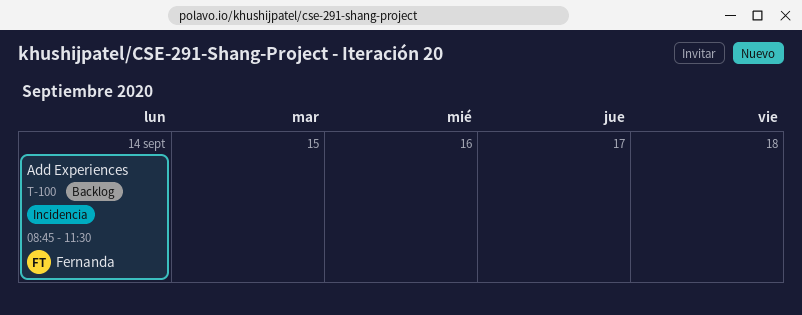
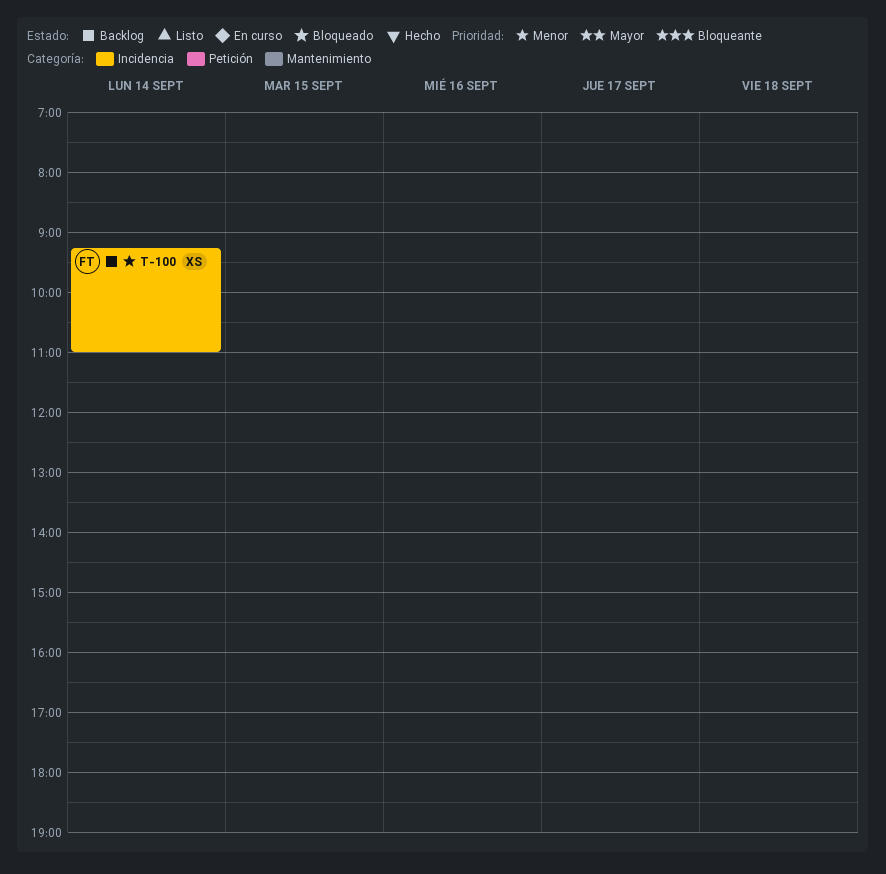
T-100, begins: 08:45 -> 09:15
T-100, ends: 11:30 -> 11:00

